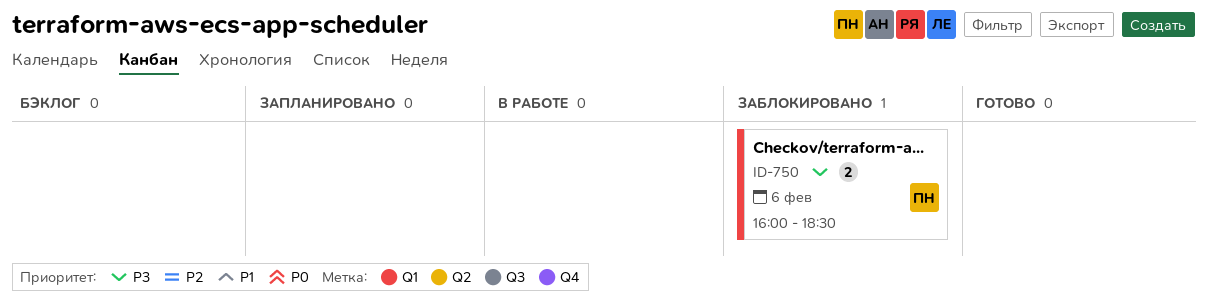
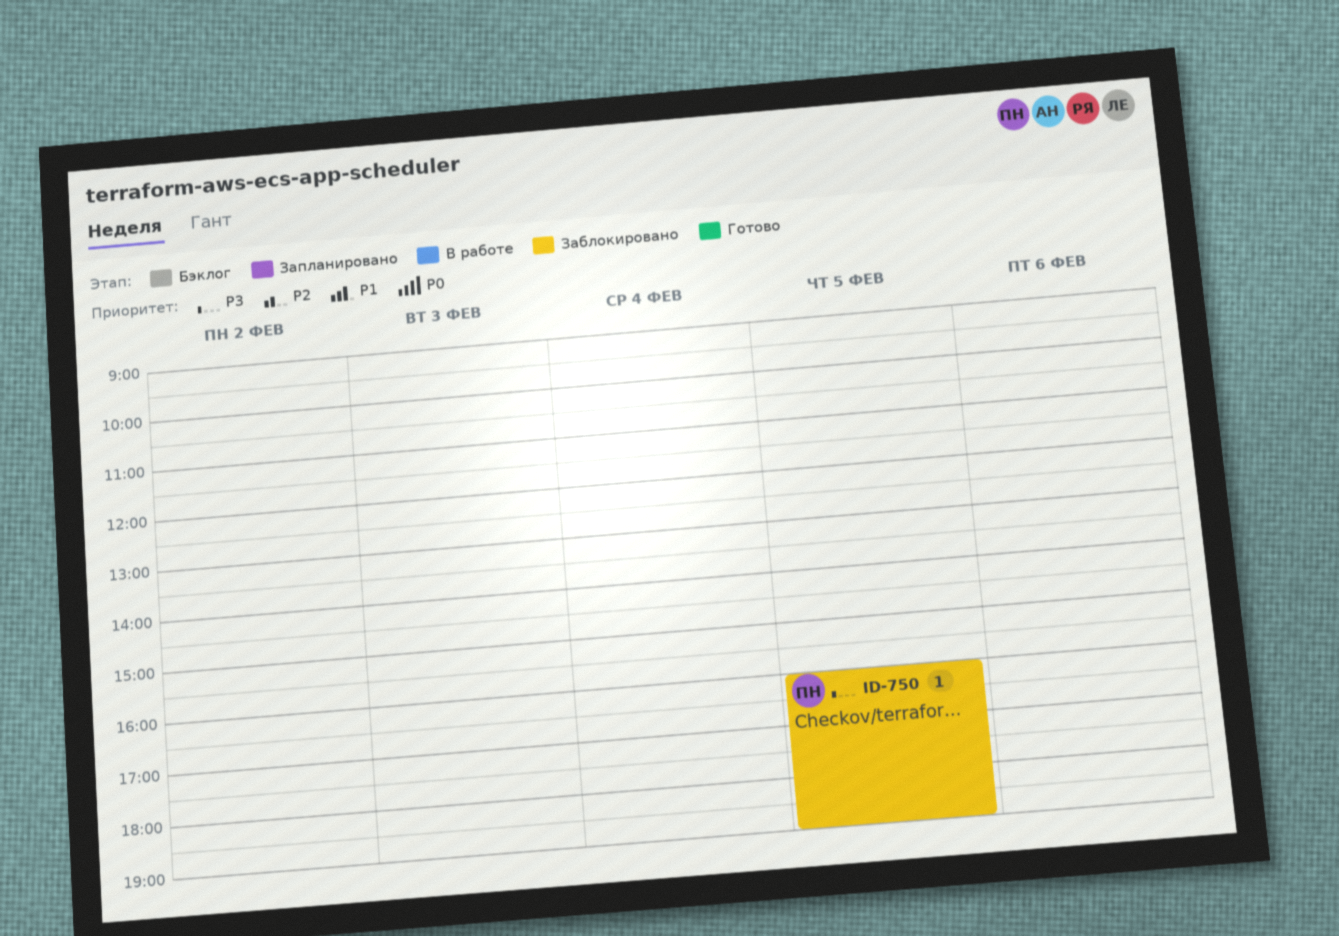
ID-750, estimate: 2 -> 1
ID-750, day: Feb 6 -> Feb 5
ID-750, ends: 18:30 -> 19:00

